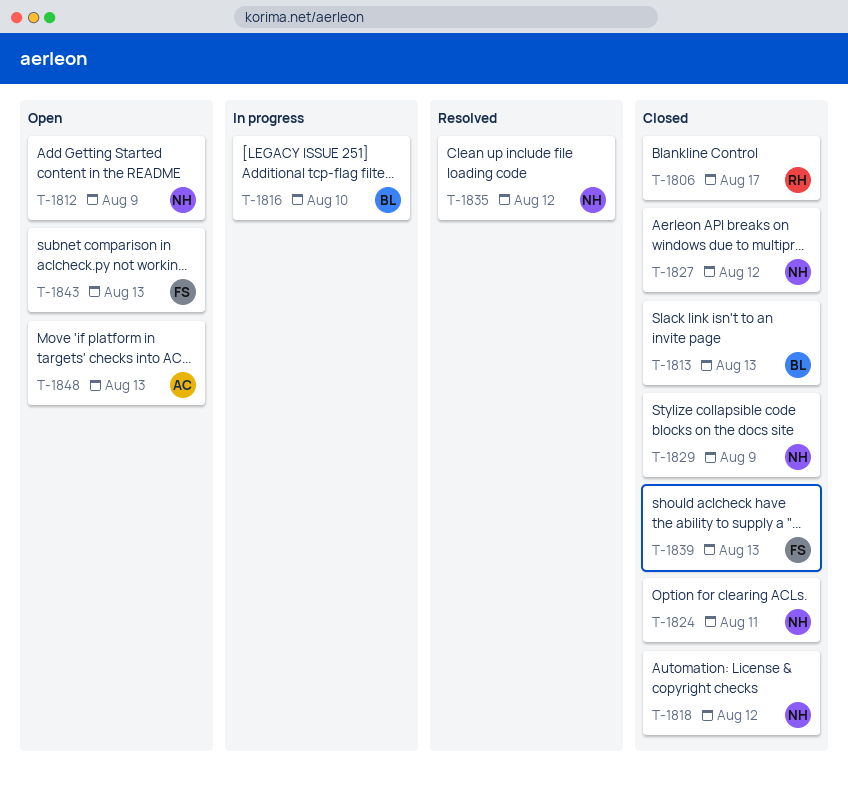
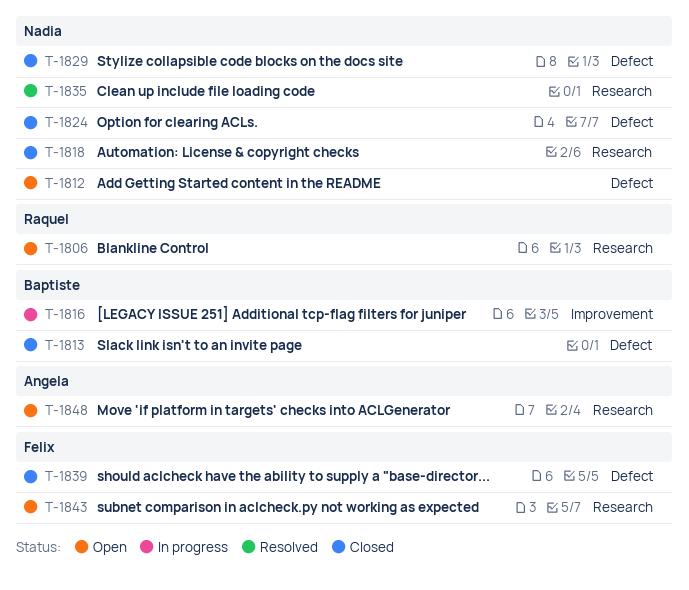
T-1806, status: Closed -> Open
T-1827: present -> none

